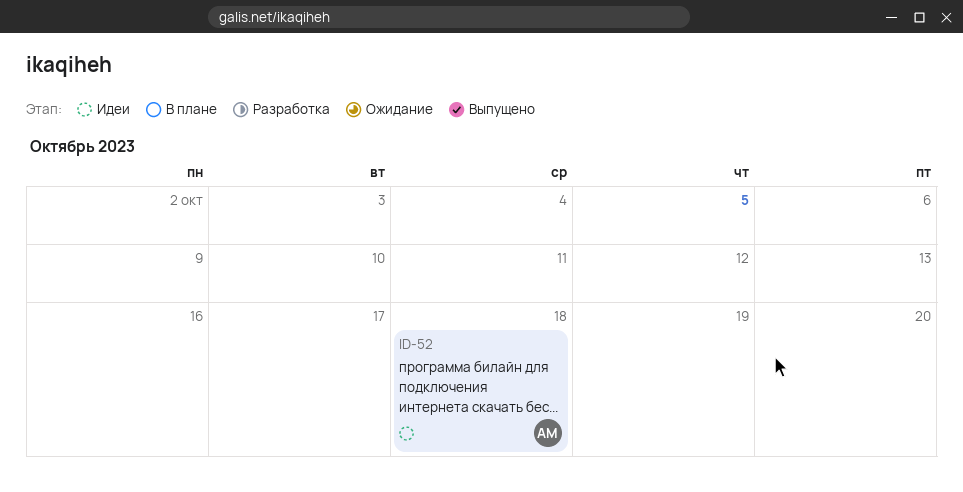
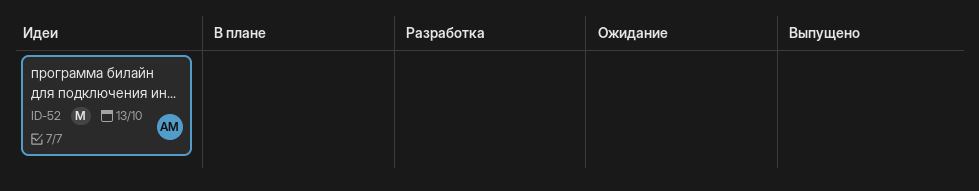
ID-52, due: Oct 18 -> Oct 13

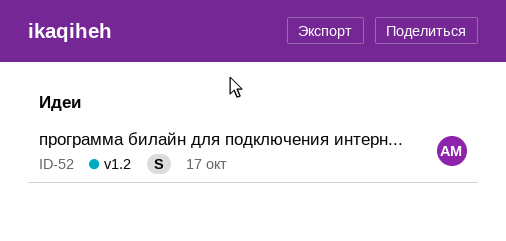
ID-52, estimate: M -> S
ID-52, due: Oct 13 -> Oct 17

